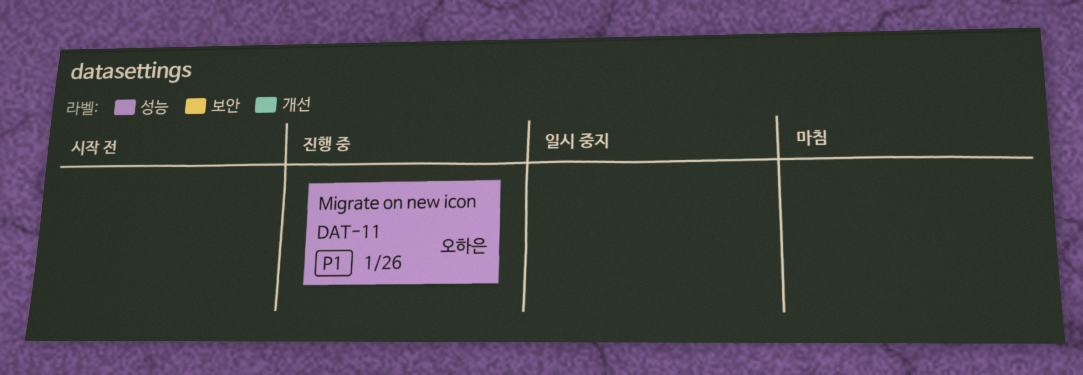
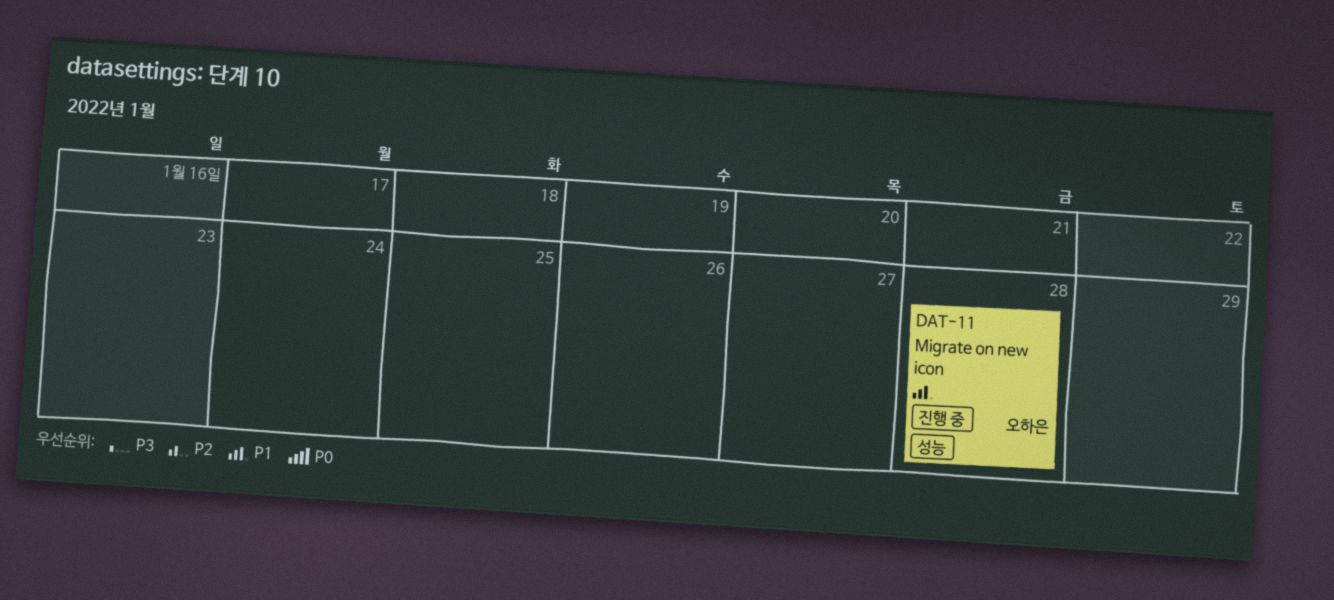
DAT-11, due: Jan 26 -> Jan 28

